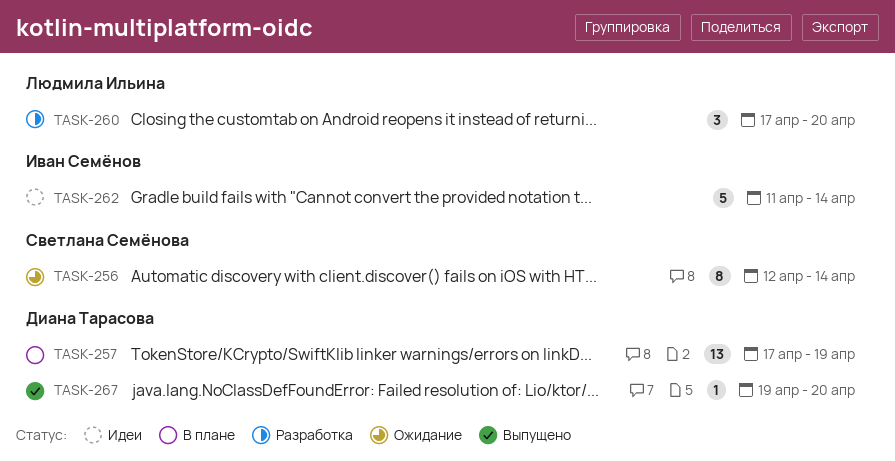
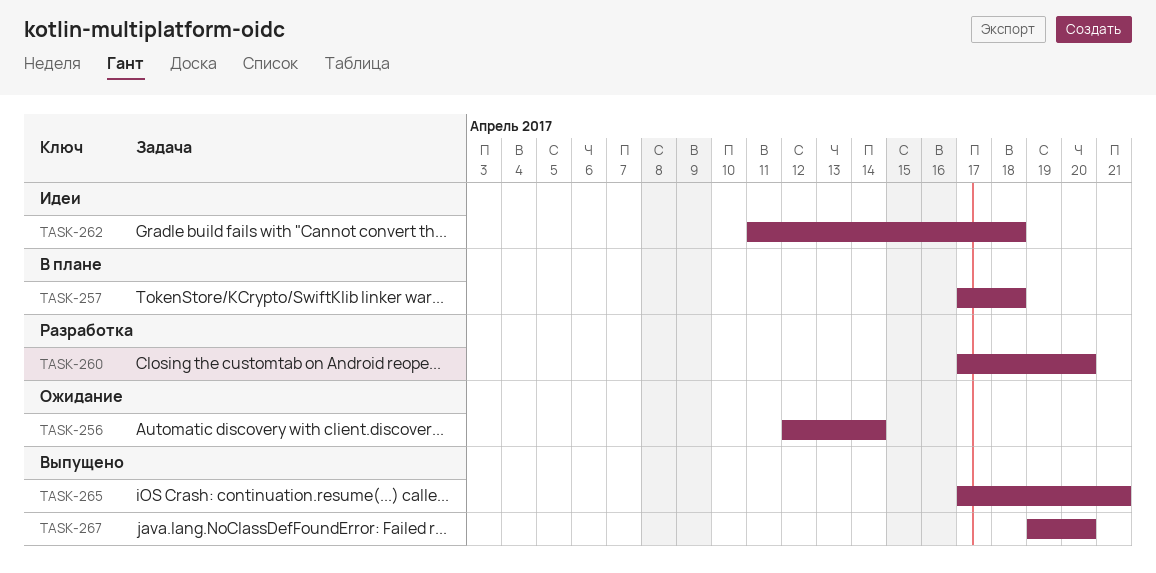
TASK-257, due: Apr 19 -> Apr 18
TASK-262, due: Apr 14 -> Apr 18
TASK-265: none -> present

